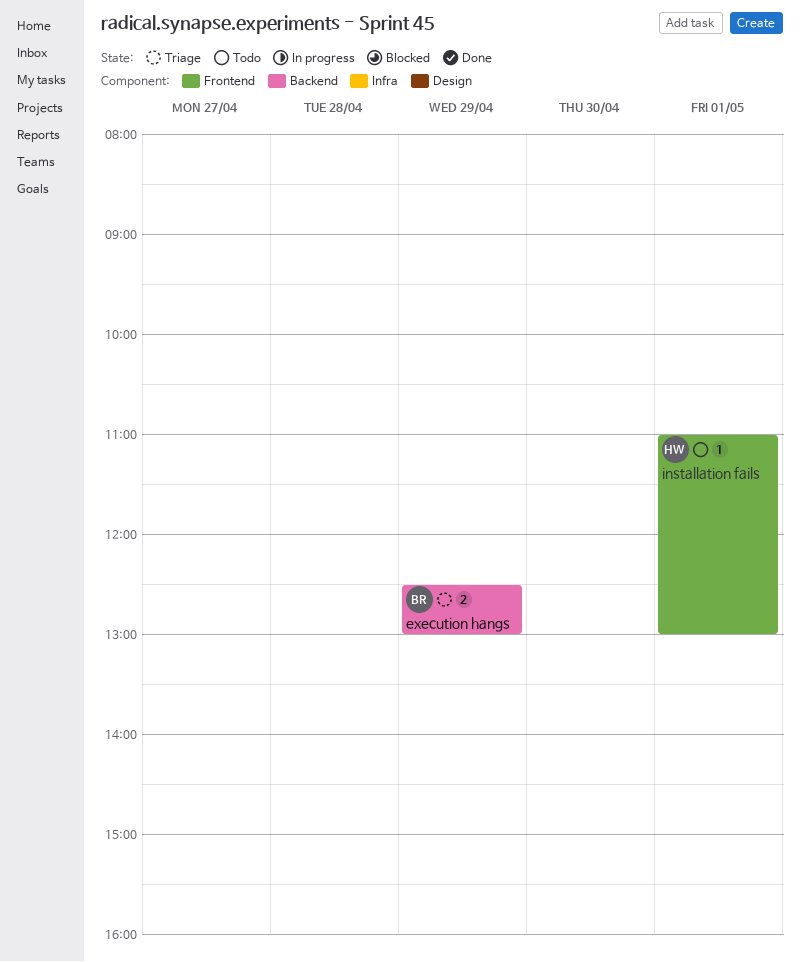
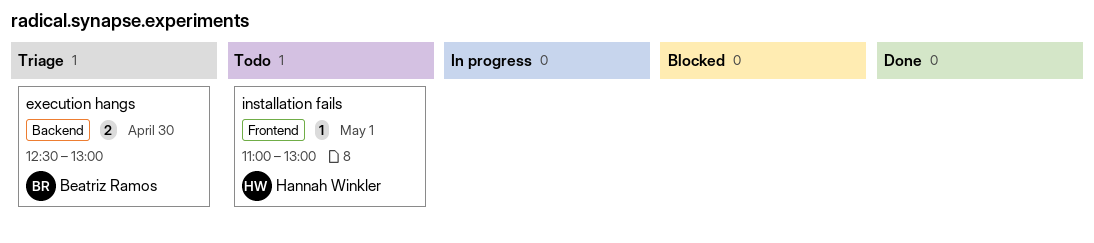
execution hangs, day: Apr 29 -> Apr 30

